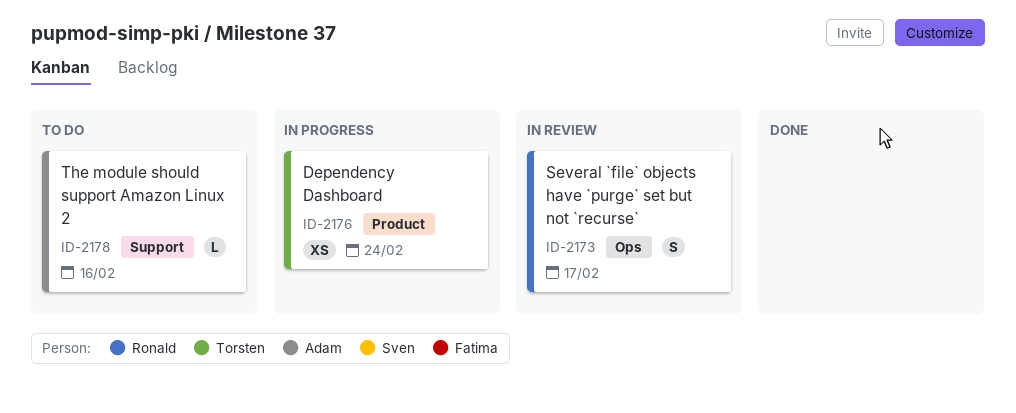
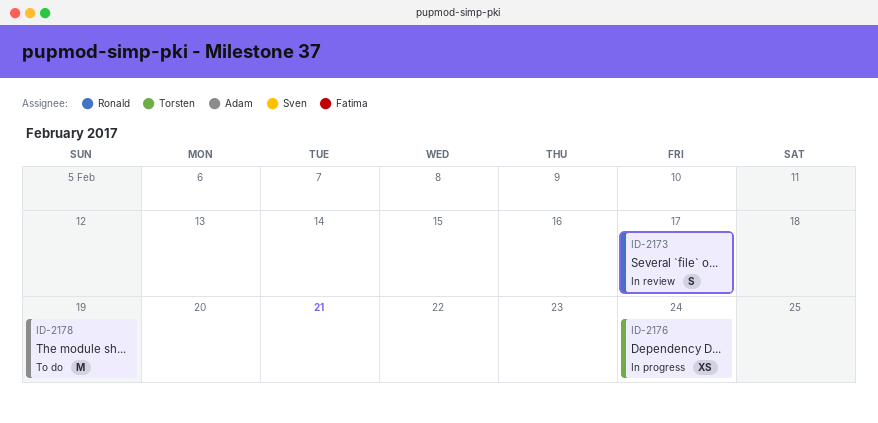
ID-2178, estimate: L -> M
ID-2178, due: Feb 16 -> Feb 19

